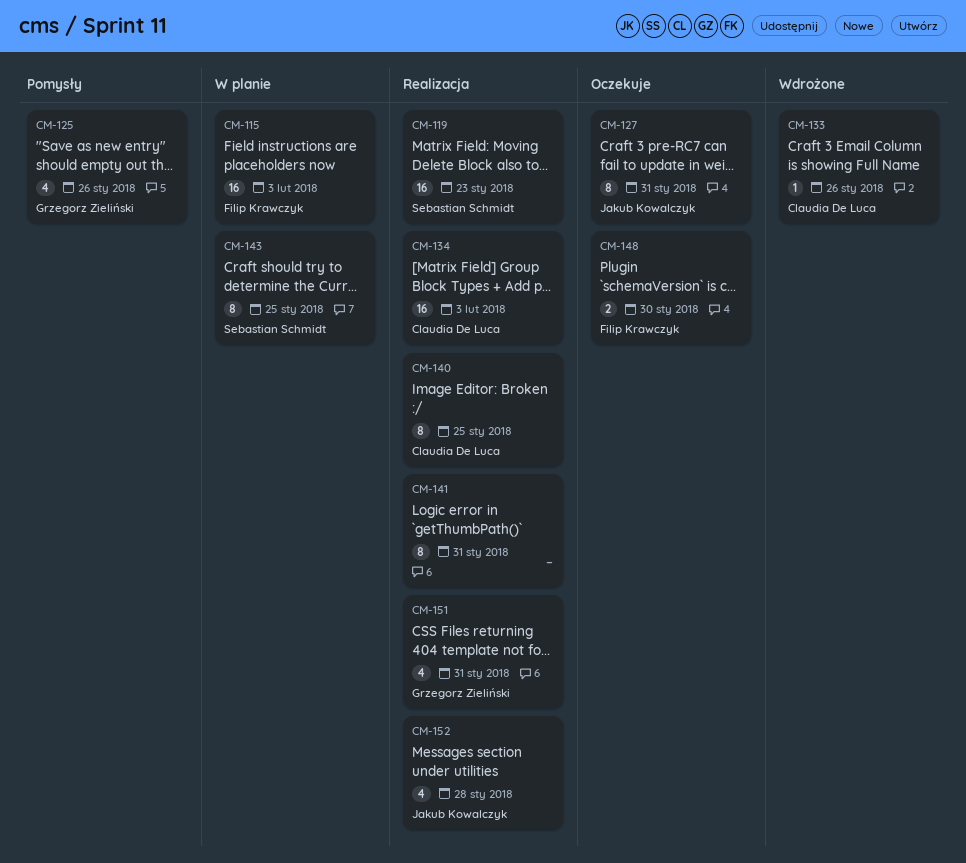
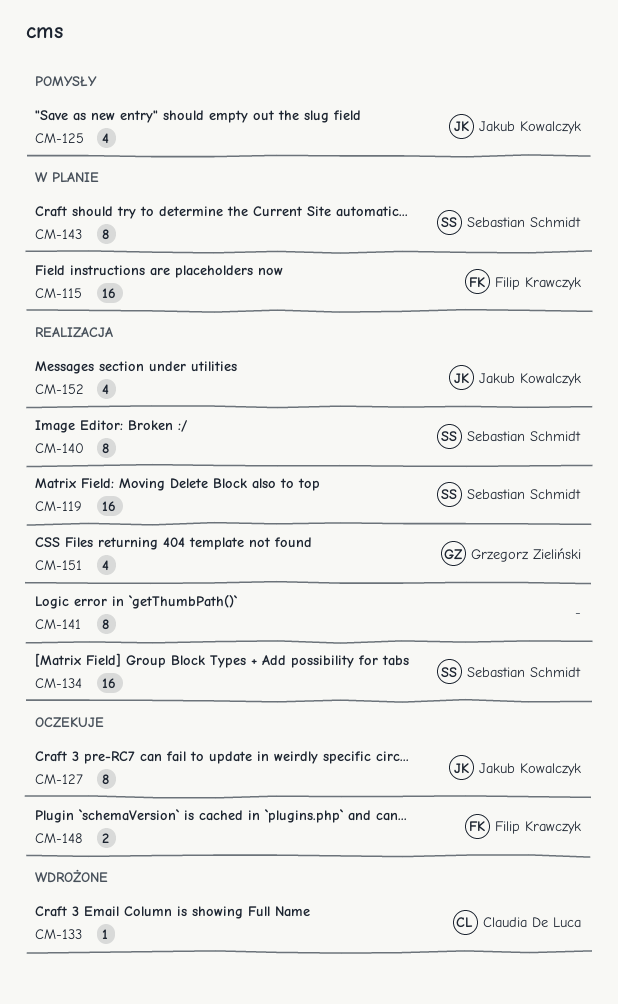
CM-125, owner: Grzegorz Zieliński -> Jakub Kowalczyk
CM-134, owner: Claudia De Luca -> Sebastian Schmidt
CM-140, owner: Claudia De Luca -> Sebastian Schmidt

